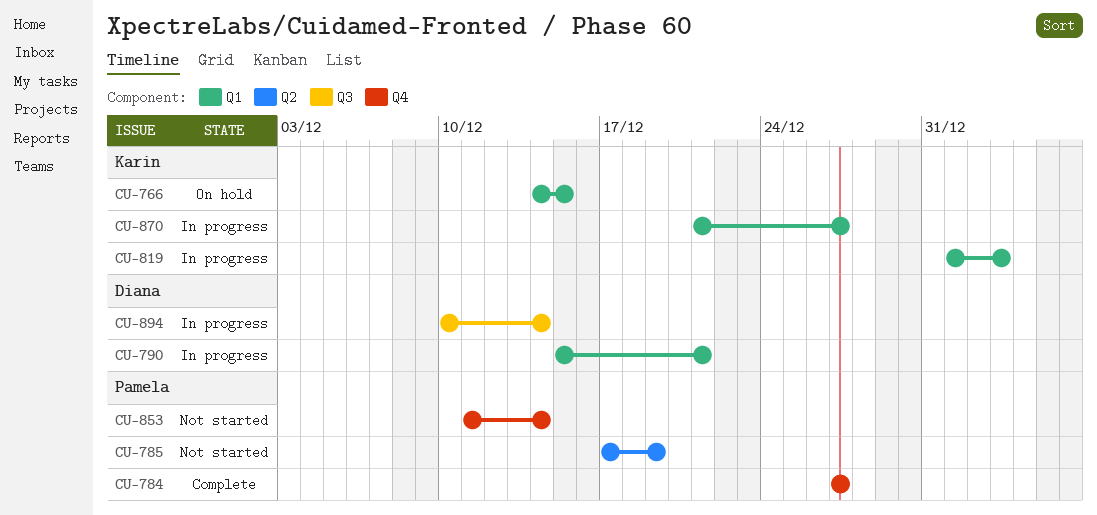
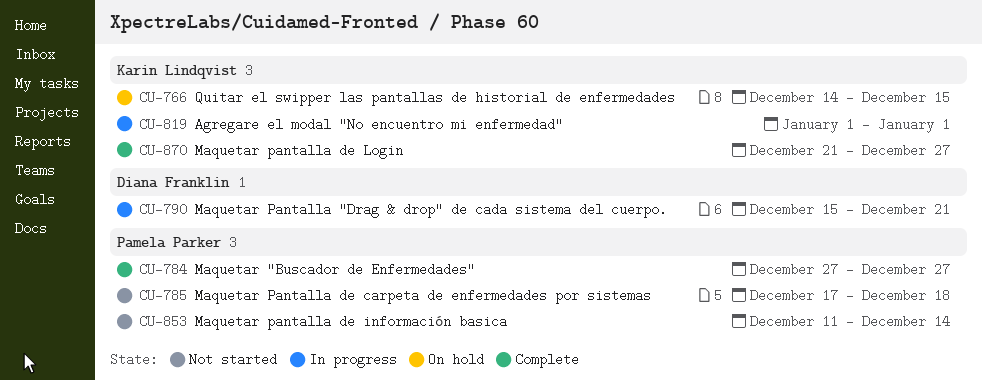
CU-785, due: Dec 19 -> Dec 18
CU-819, due: Jan 3 -> Jan 1
CU-870, status: In progress -> Complete
CU-894: present -> none

